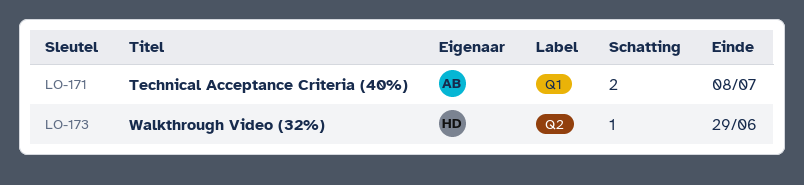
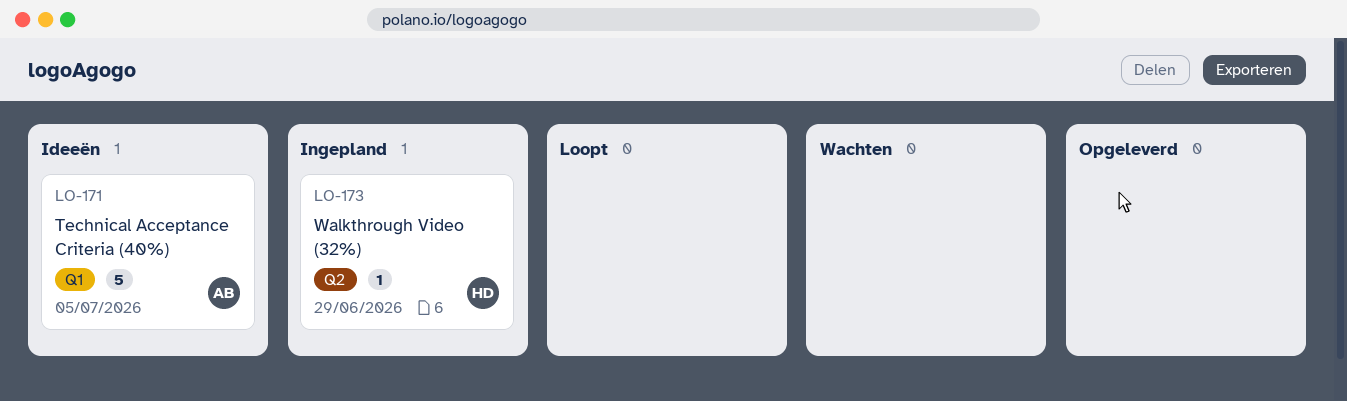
LO-171, estimate: 2 -> 5
LO-171, due: Jul 8 -> Jul 5

